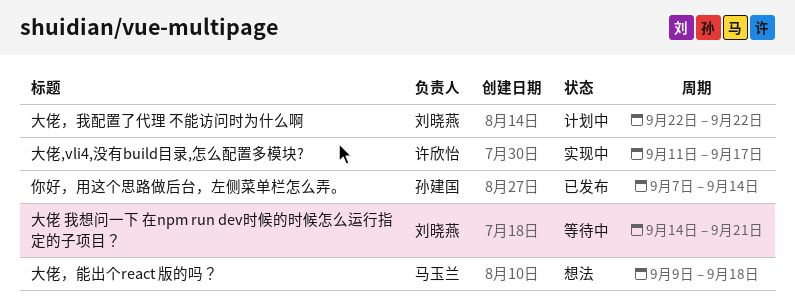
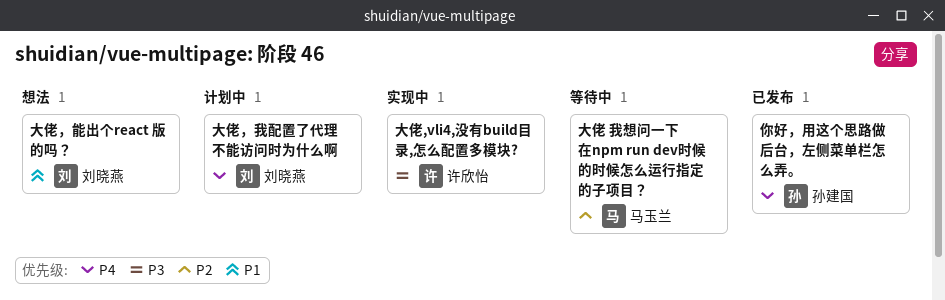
大佬 我想问一下 在npm run dev时候的时候怎么运行指定的子项目？, owner: 刘晓燕 -> 马玉兰
大佬，能出个react 版的吗？, owner: 马玉兰 -> 刘晓燕

